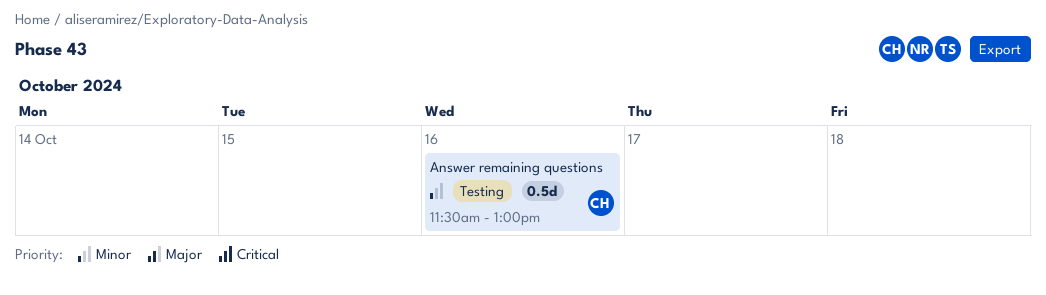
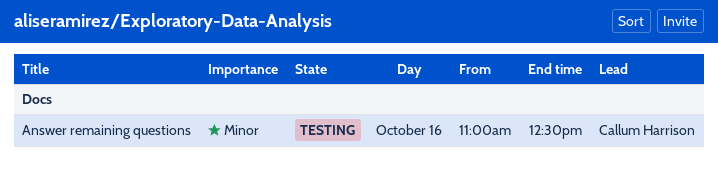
Answer remaining questions, begins: 11:30 -> 11:00
Answer remaining questions, ends: 13:00 -> 12:30

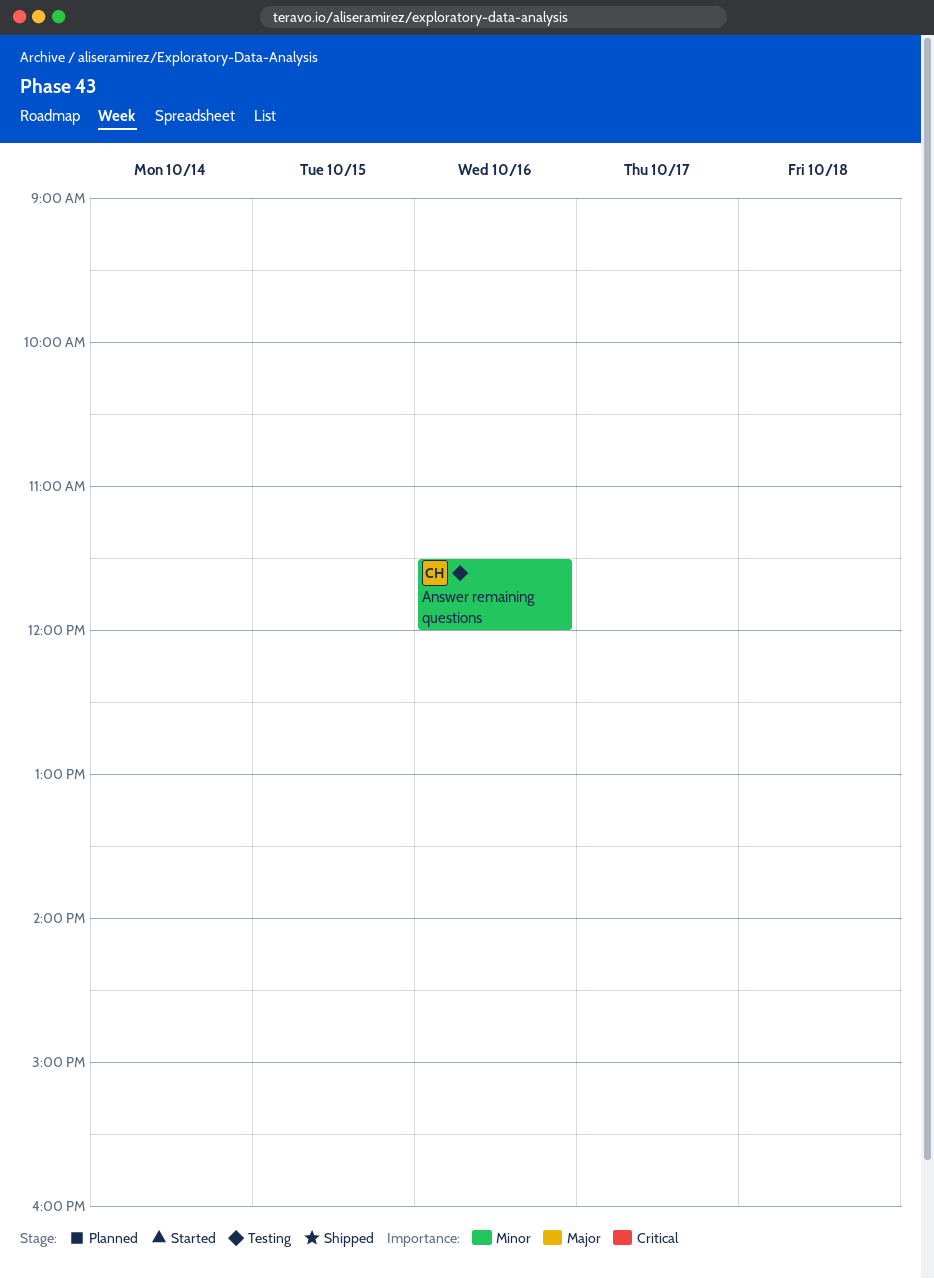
Answer remaining questions, begins: 11:00 -> 11:30
Answer remaining questions, ends: 12:30 -> 12:00

